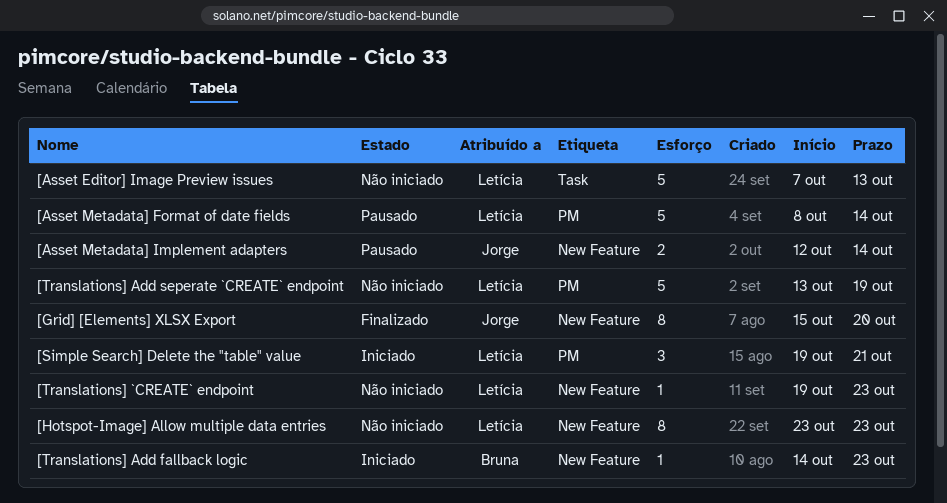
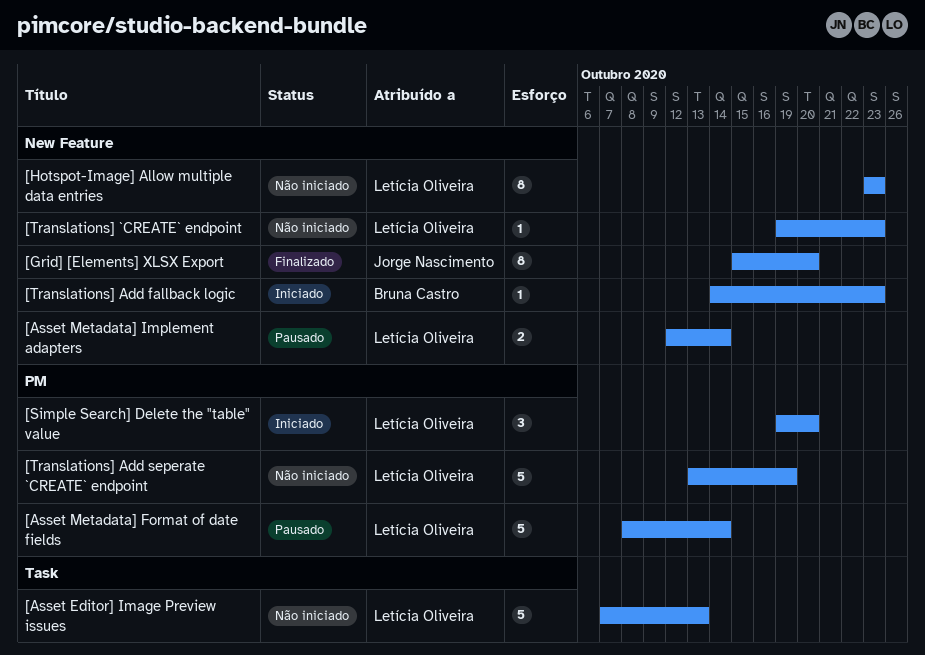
[Asset Metadata] Implement adapters, owner: Jorge Nascimento -> Letícia Oliveira
[Simple Search] Delete the "table" value, due: Oct 21 -> Oct 20

